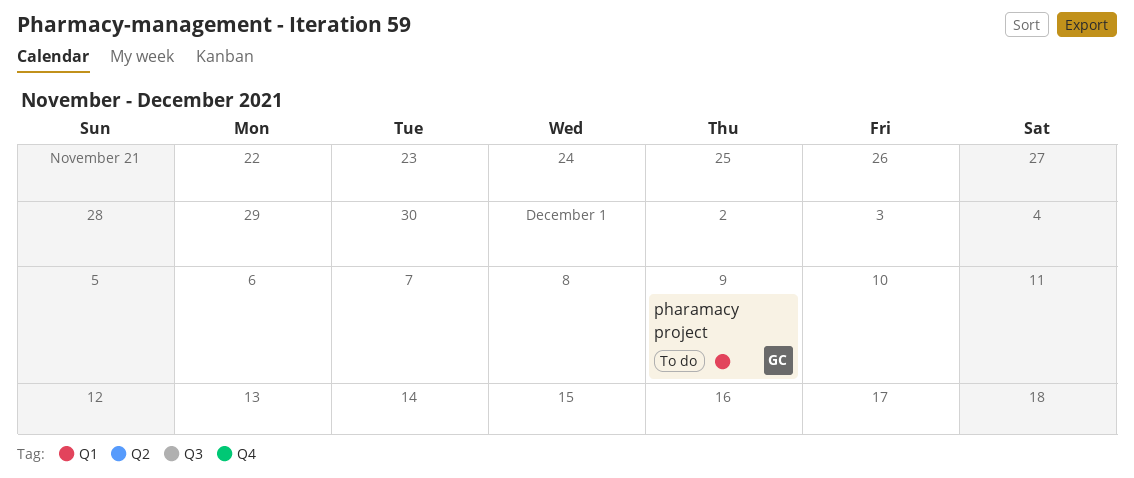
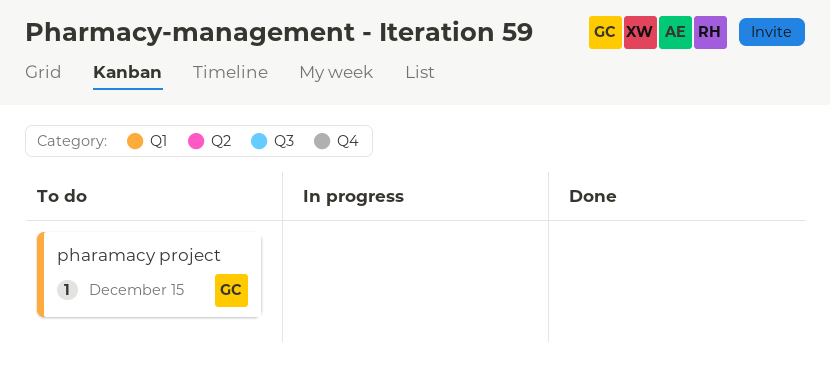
pharamacy project, due: Dec 9 -> Dec 15

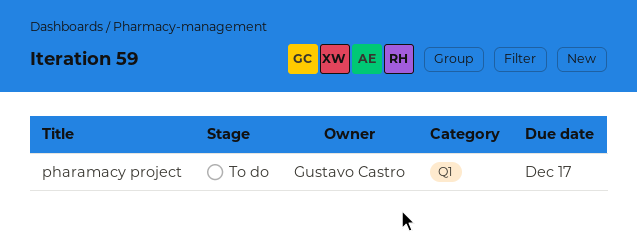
pharamacy project, due: Dec 15 -> Dec 17

